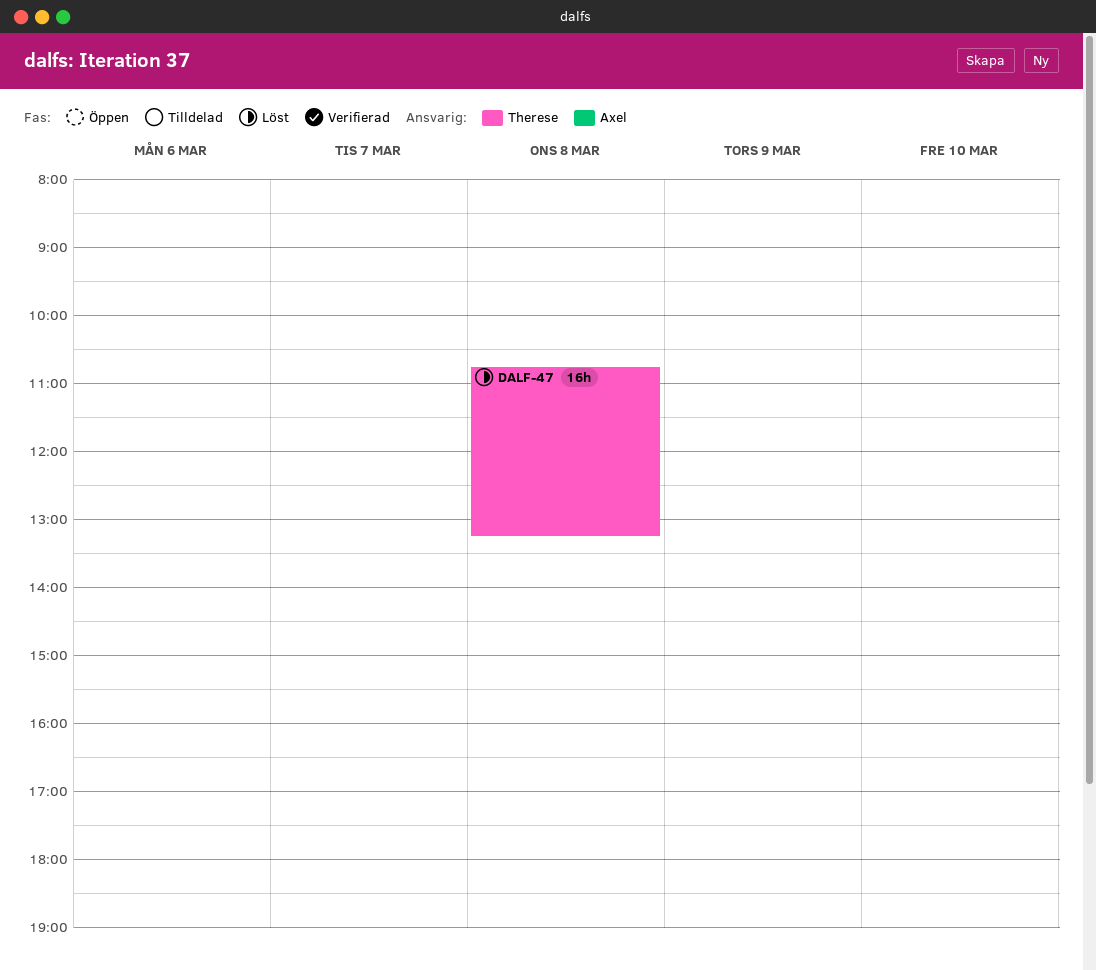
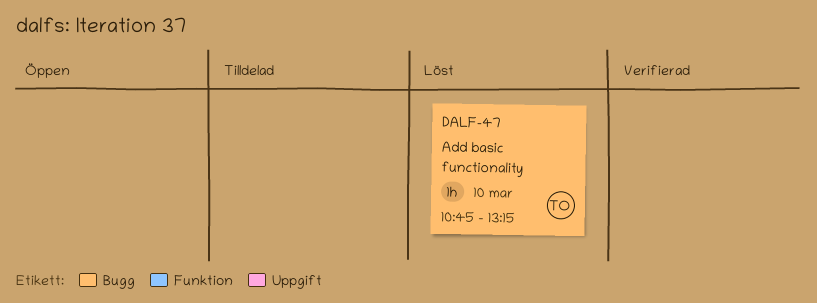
DALF-47, estimate: 16h -> 1h
DALF-47, day: Mar 8 -> Mar 10

